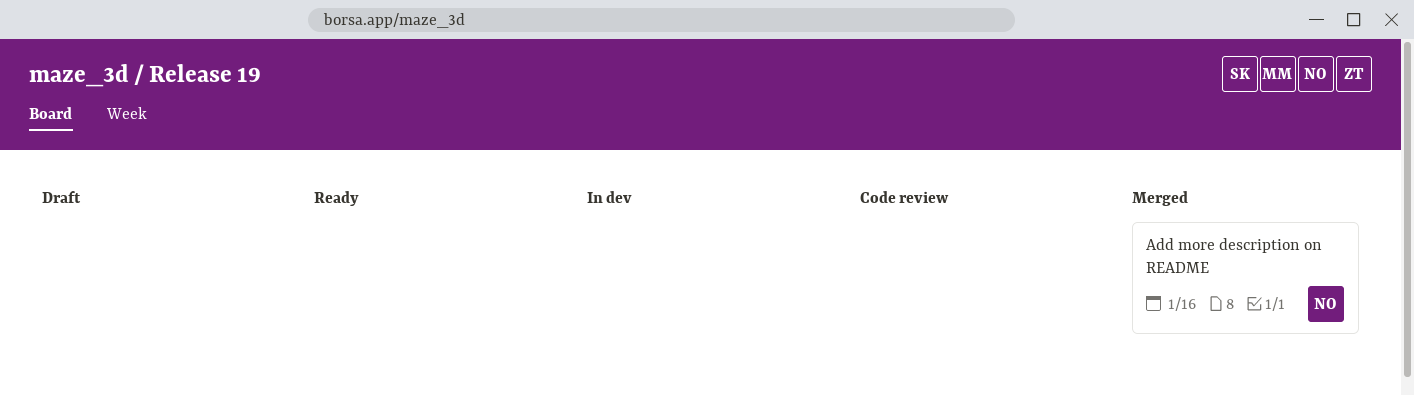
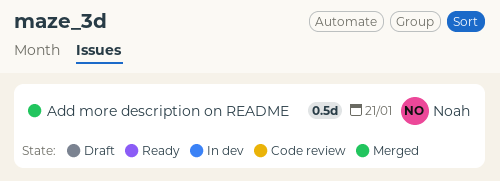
Add more description on README, due: Jan 16 -> Jan 21

